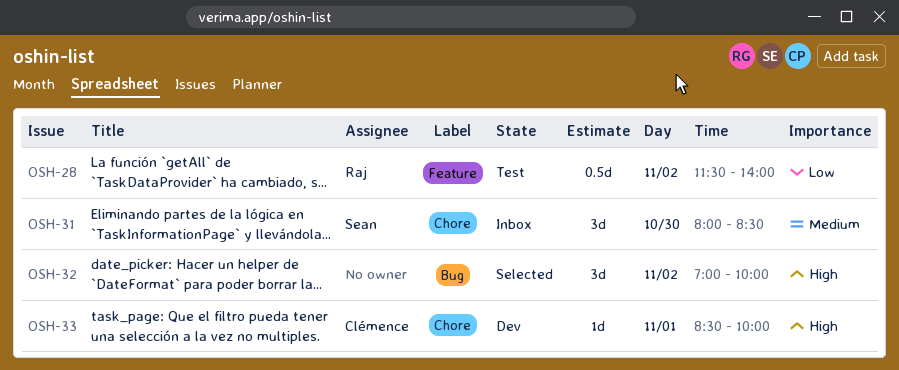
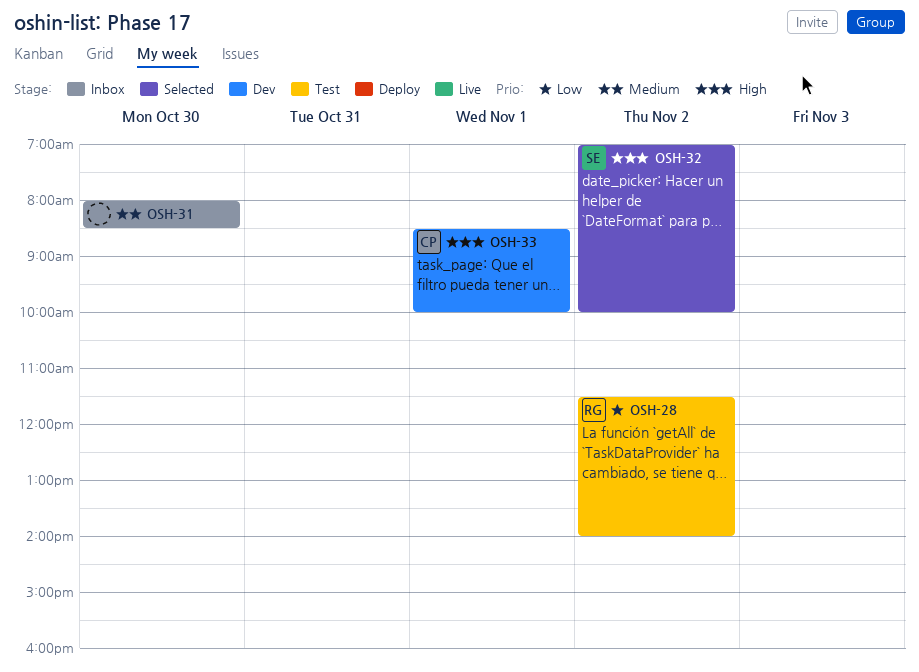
OSH-31, owner: Sean -> none
OSH-32, owner: none -> Sean

